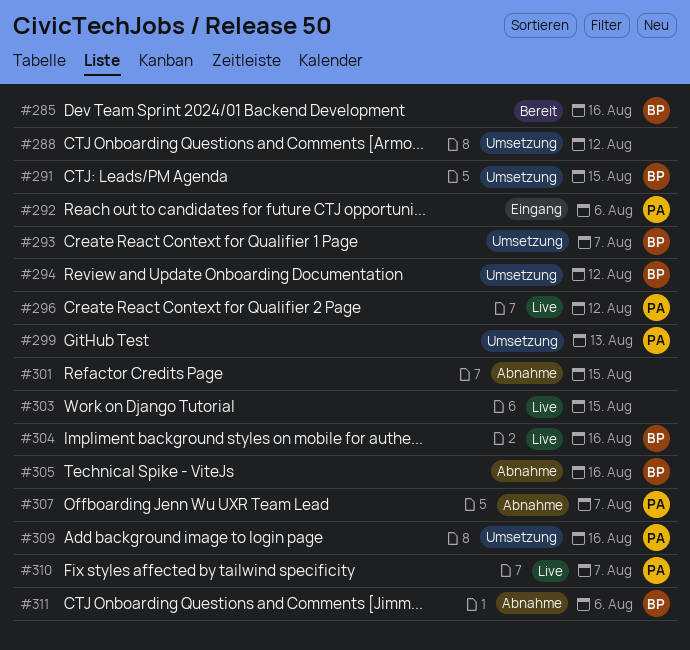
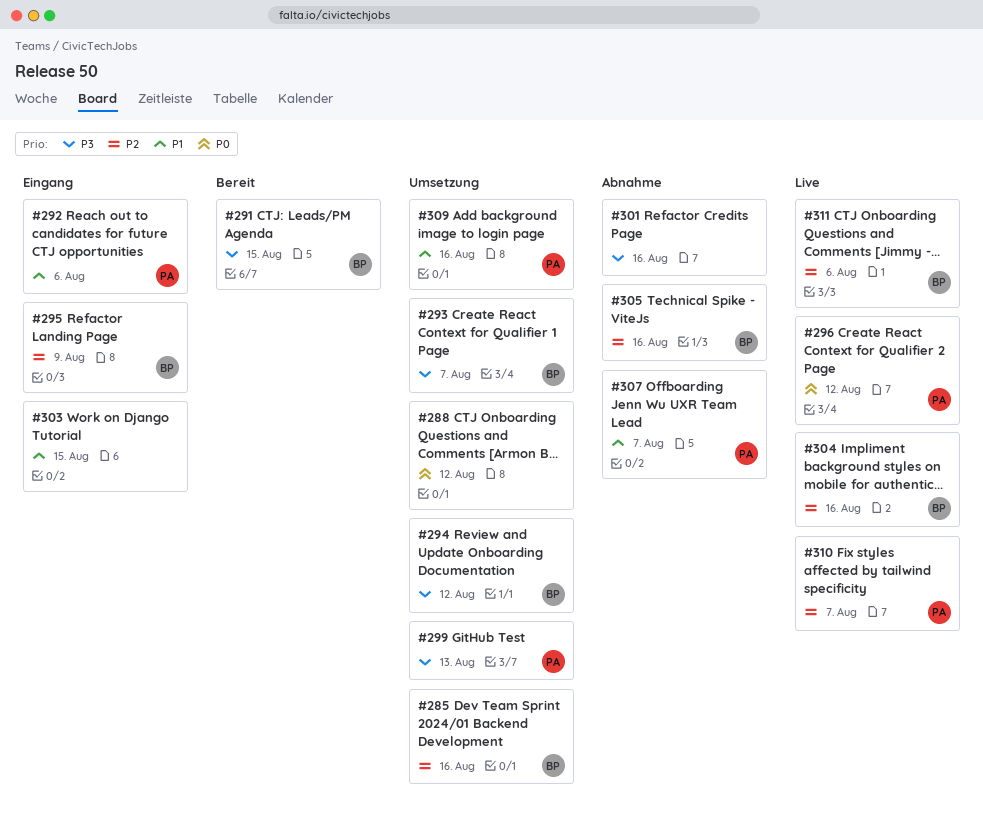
#285, status: Bereit -> Umsetzung
#291, status: Umsetzung -> Bereit
#295: none -> present
#301, due: Aug 15 -> Aug 16
#303, status: Live -> Eingang
#311, status: Abnahme -> Live

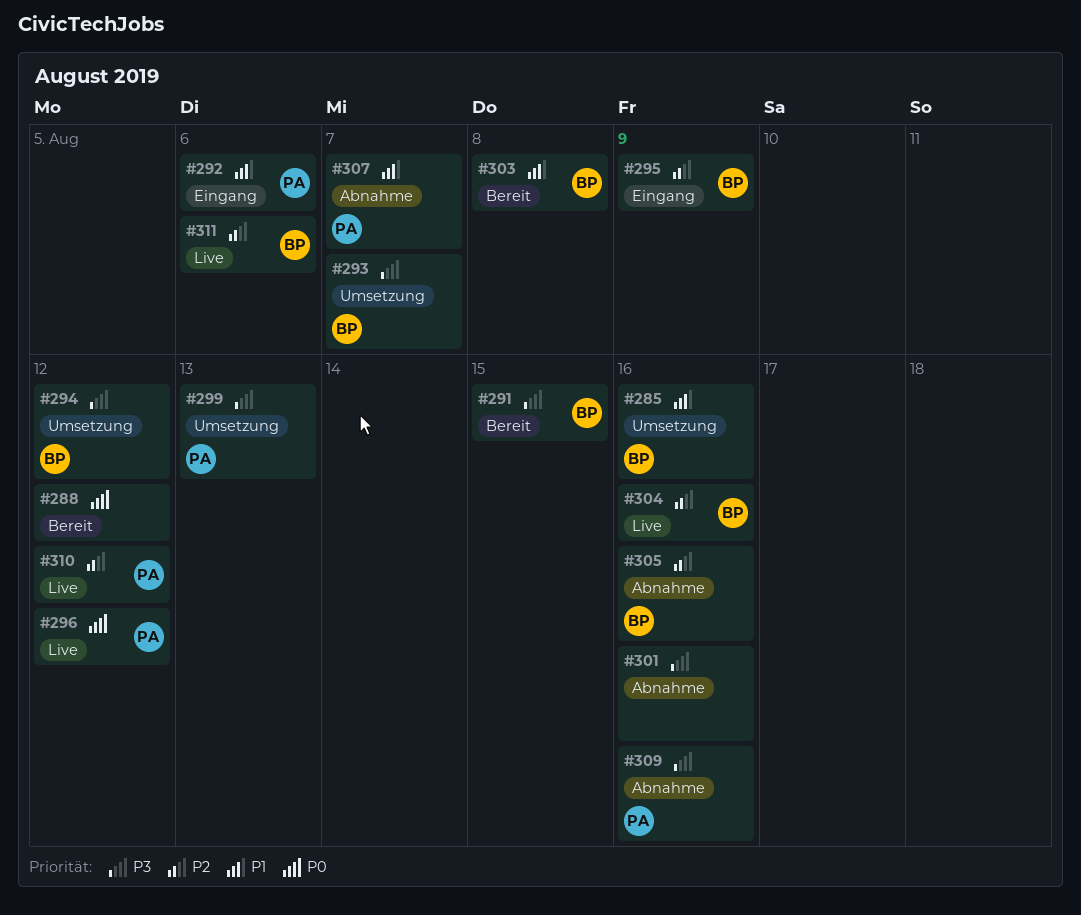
#285, priority: P2 -> P1
#288, status: Umsetzung -> Bereit
#303, status: Eingang -> Bereit
#303, owner: none -> BP
#303, due: Aug 15 -> Aug 8
#309, status: Umsetzung -> Abnahme
#309, priority: P1 -> P3
#310, due: Aug 7 -> Aug 12

